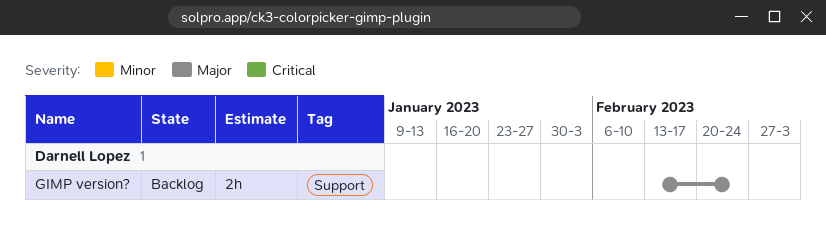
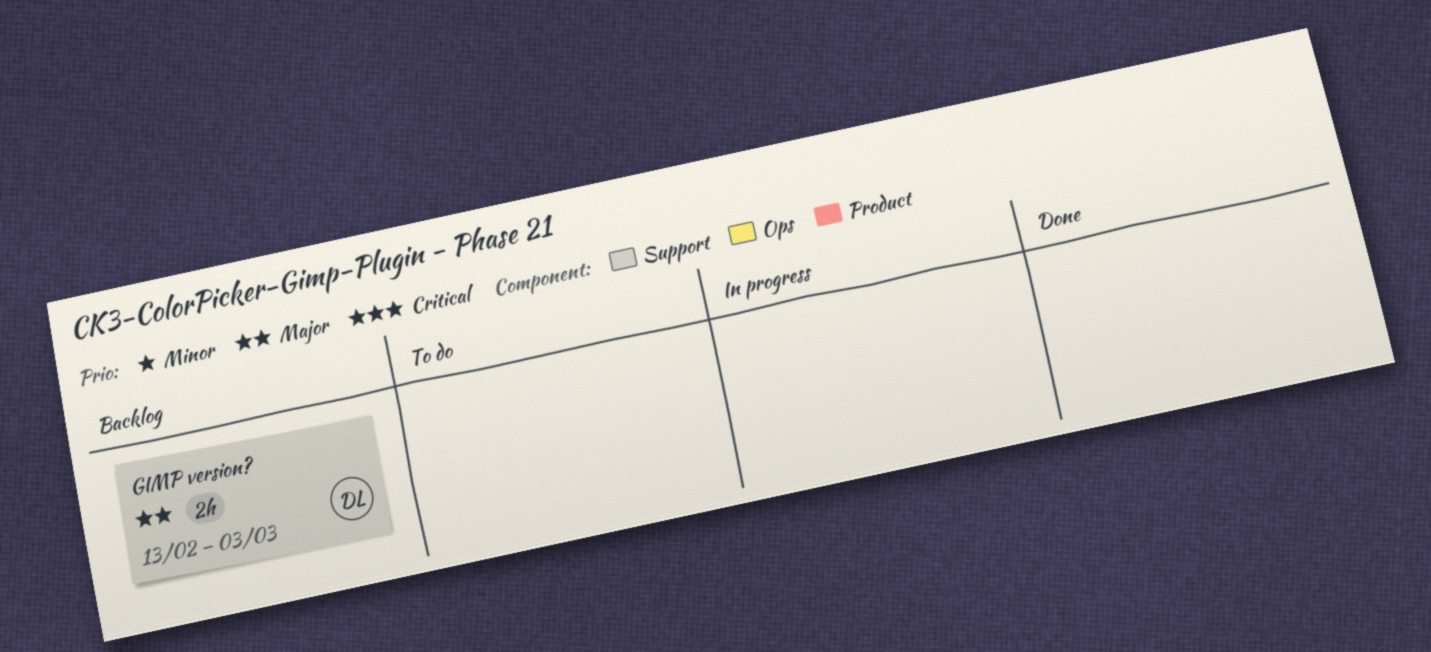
GIMP version?, due: Feb 24 -> Mar 3

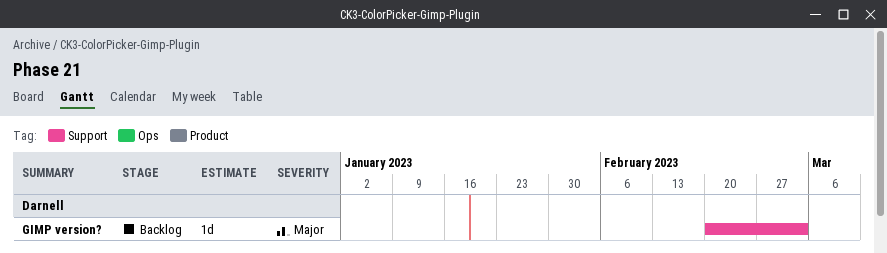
GIMP version?, estimate: 2h -> 1d
GIMP version?, start: Feb 13 -> Feb 20

